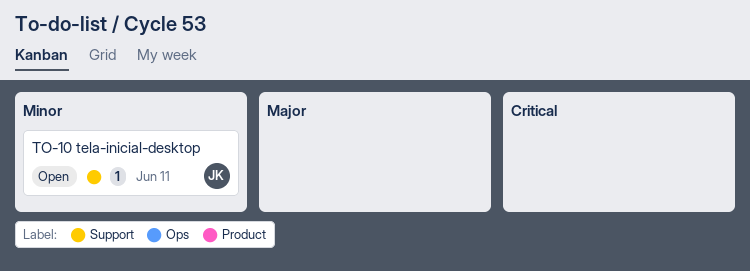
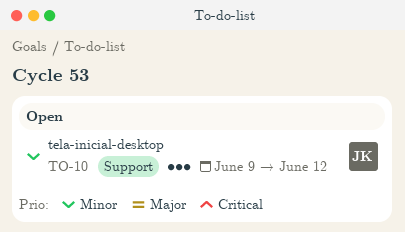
TO-10, estimate: 1 -> 3
TO-10, due: Jun 11 -> Jun 12

